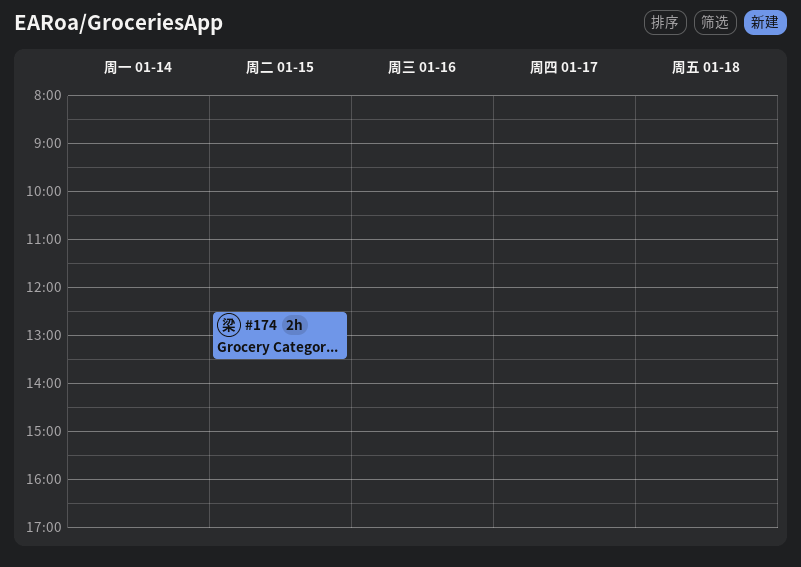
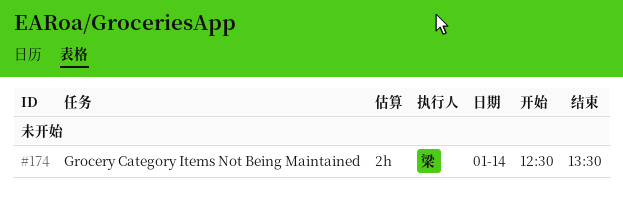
#174, day: Jan 15 -> Jan 14

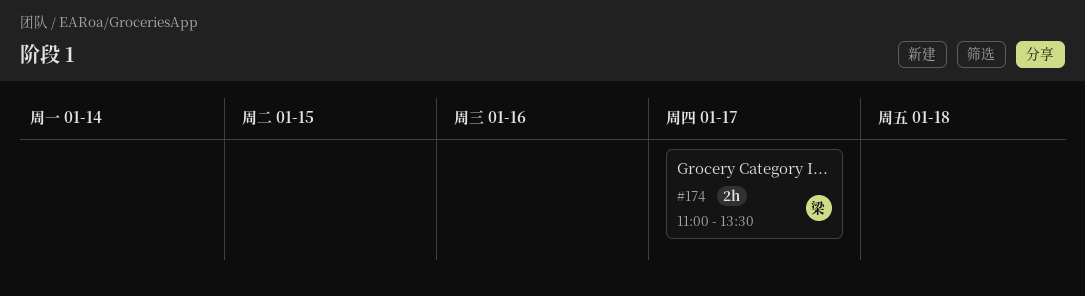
#174, day: Jan 14 -> Jan 17
#174, begins: 12:30 -> 11:00

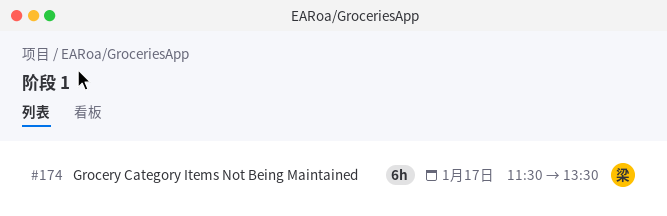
#174, estimate: 2h -> 6h
#174, begins: 11:00 -> 11:30

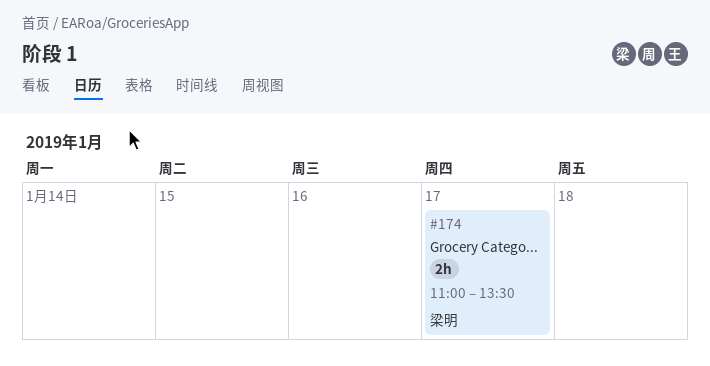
#174, estimate: 6h -> 2h
#174, begins: 11:30 -> 11:00

